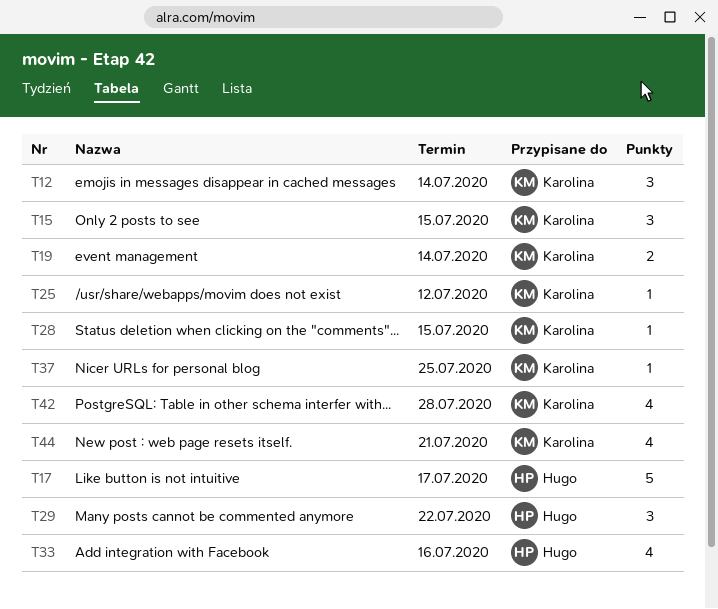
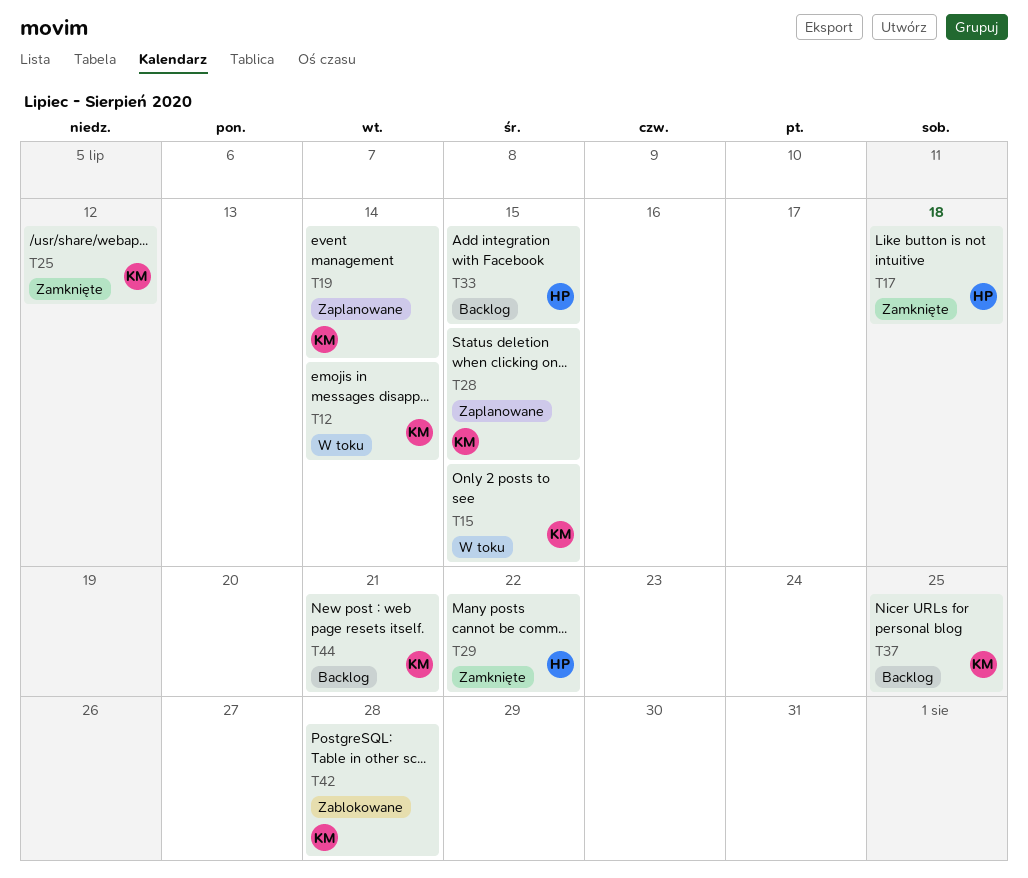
T17, due: Jul 17 -> Jul 18
T33, due: Jul 16 -> Jul 15

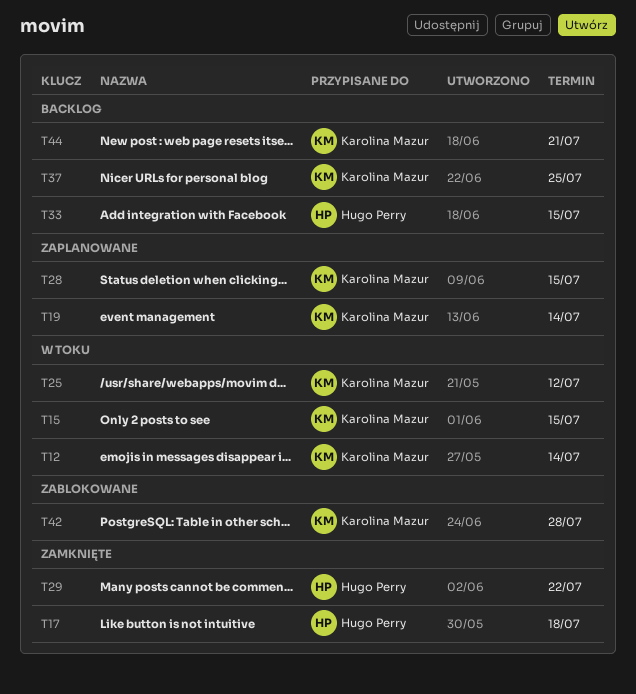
T25, status: Zamknięte -> W toku

